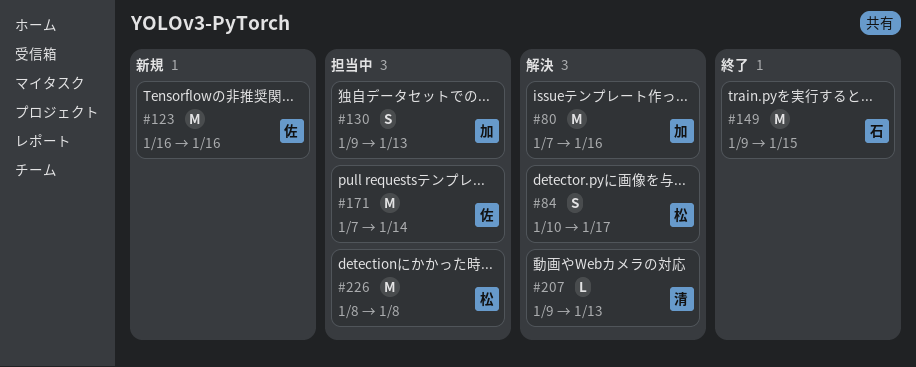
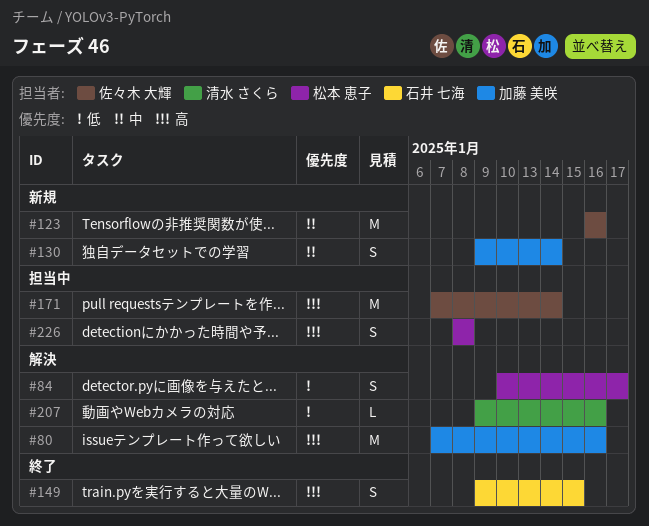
#130, status: 担当中 -> 新規
#130, due: Jan 13 -> Jan 14
#149, estimate: M -> S
#207, due: Jan 13 -> Jan 16
#226, estimate: M -> S

